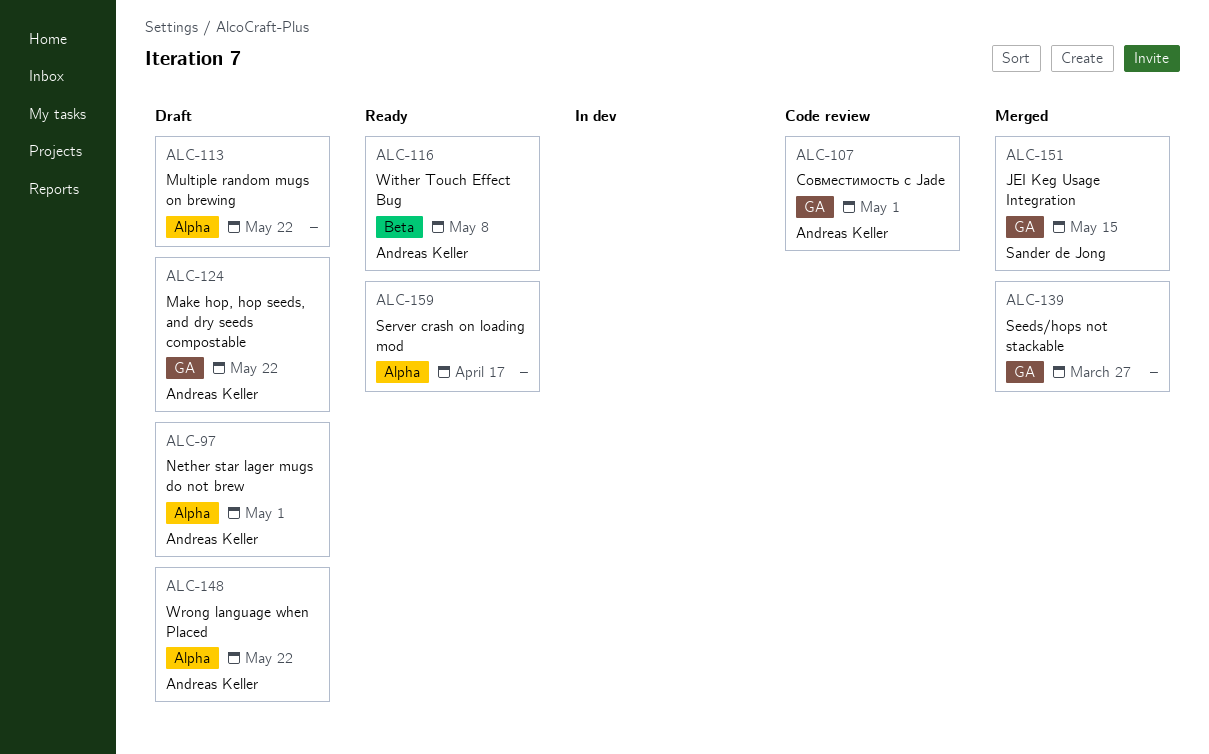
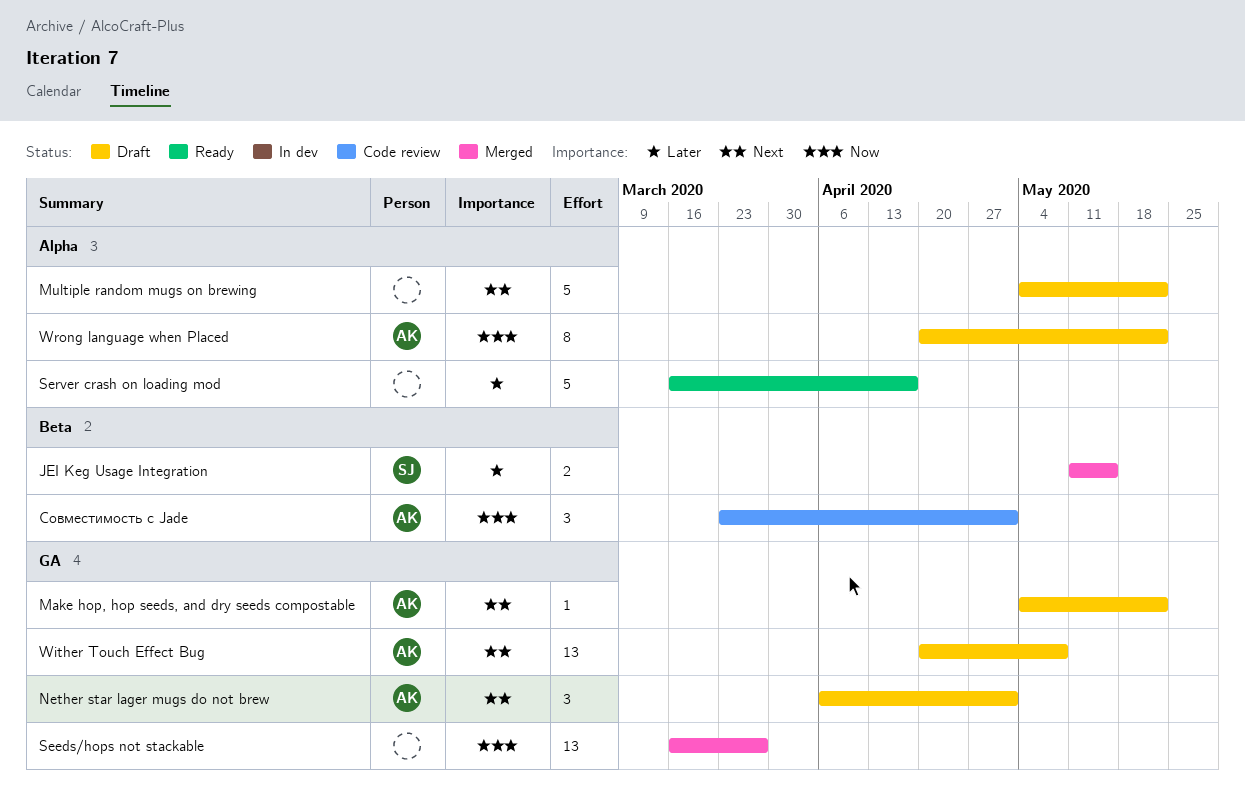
JEI Keg Usage Integration, label: GA -> Beta
Nether star lager mugs do not brew, label: Alpha -> GA
Wither Touch Effect Bug, status: Ready -> Draft
Wither Touch Effect Bug, label: Beta -> GA
Совместимость с Jade, label: GA -> Beta

